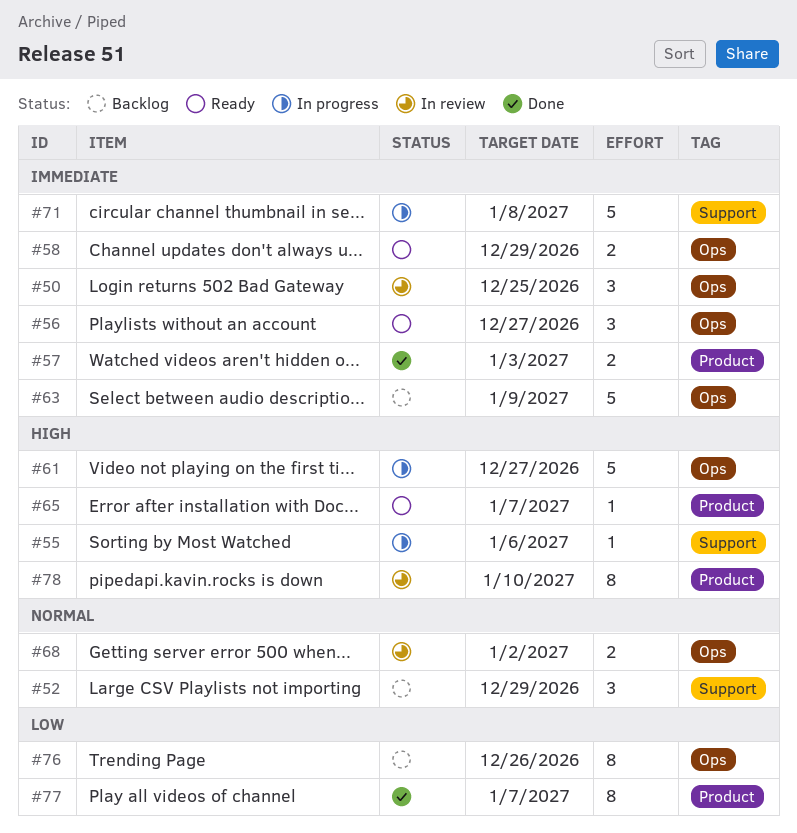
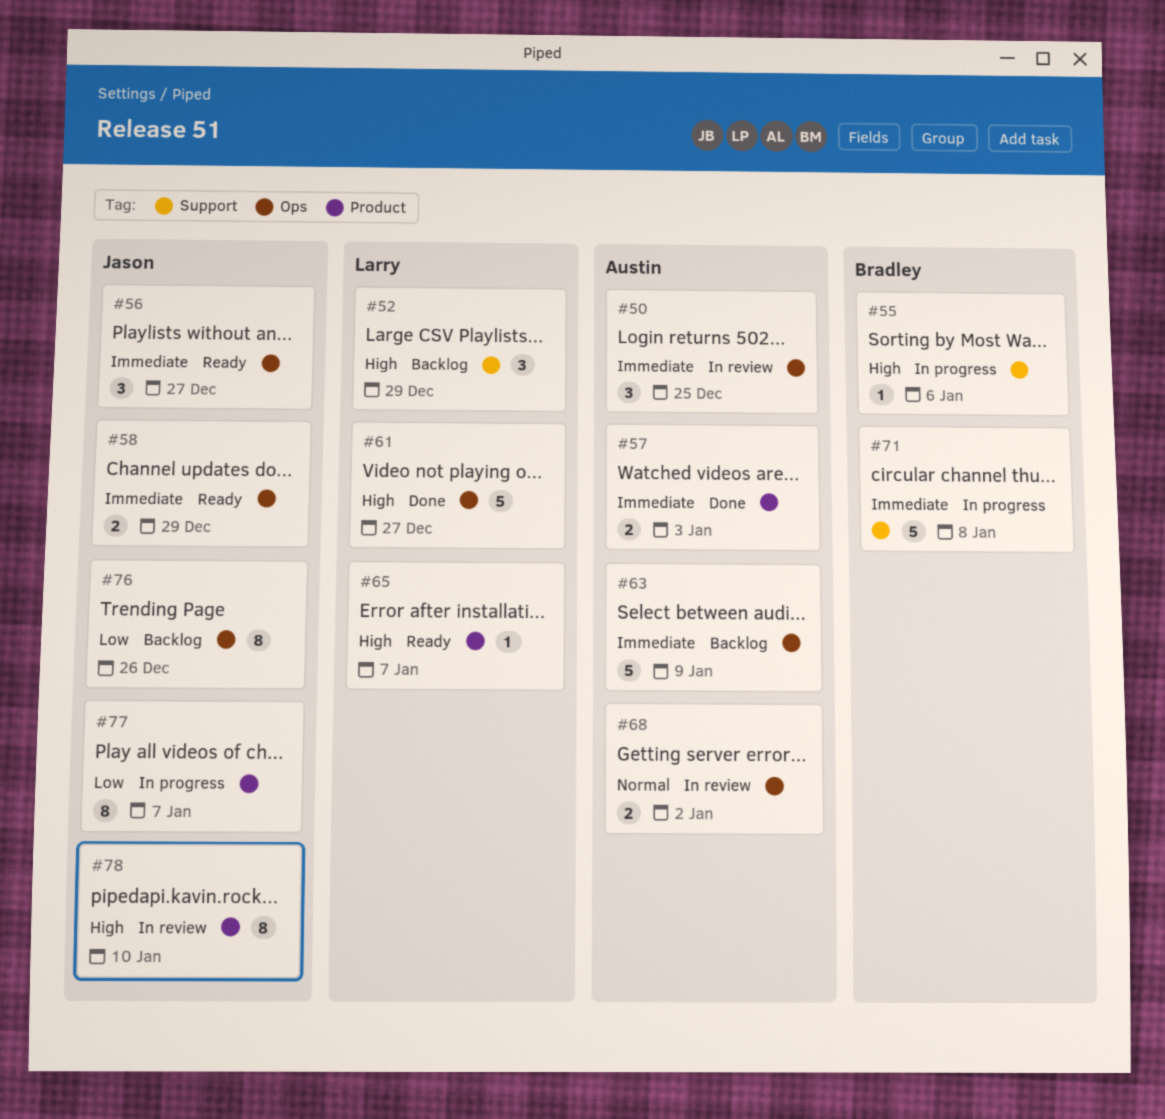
#52, priority: Normal -> High
#61, status: In progress -> Done
#77, status: Done -> In progress

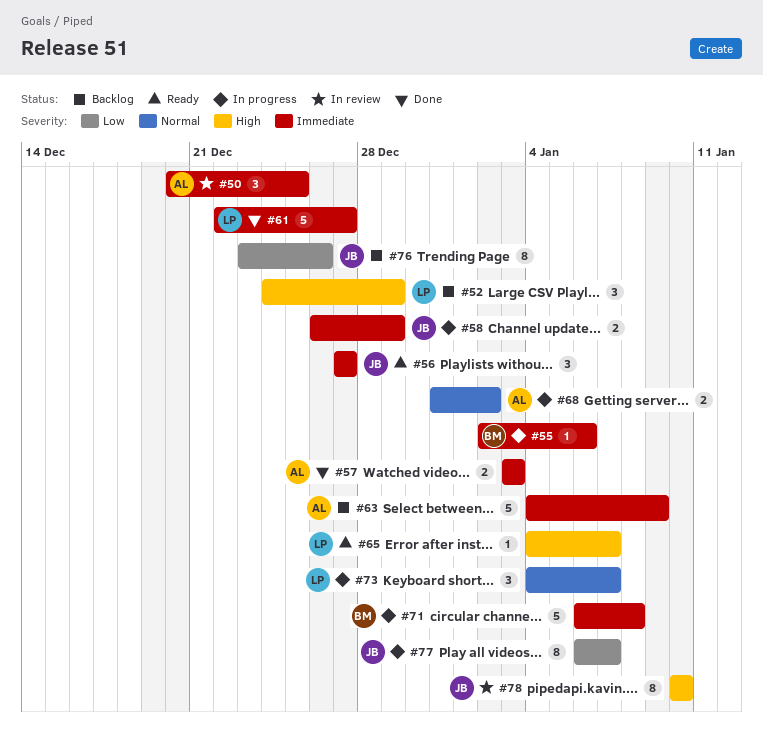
#55, priority: High -> Immediate
#58, status: Ready -> In progress
#61, priority: High -> Immediate
#68, status: In review -> In progress
#73: none -> present

